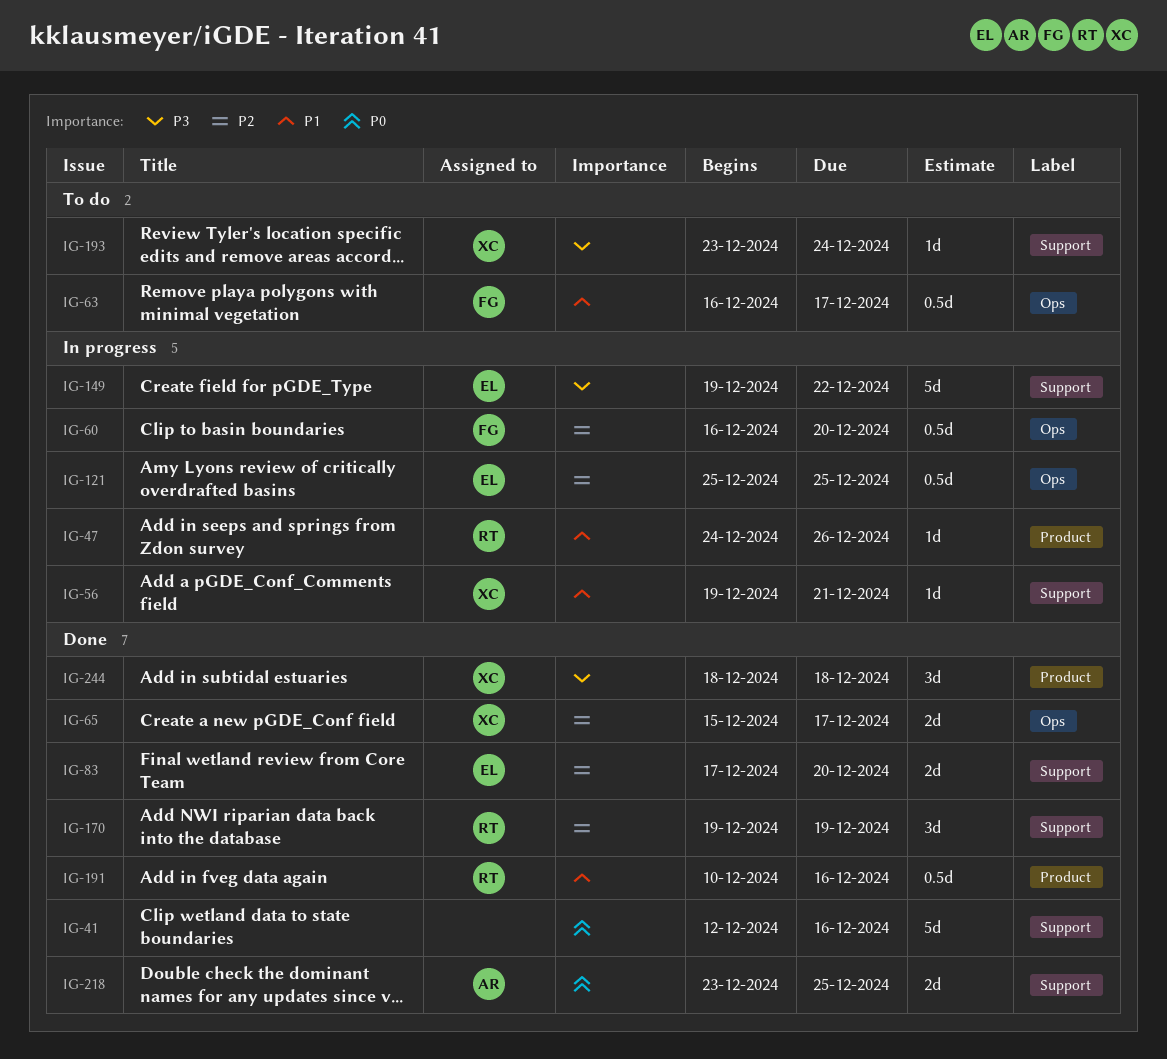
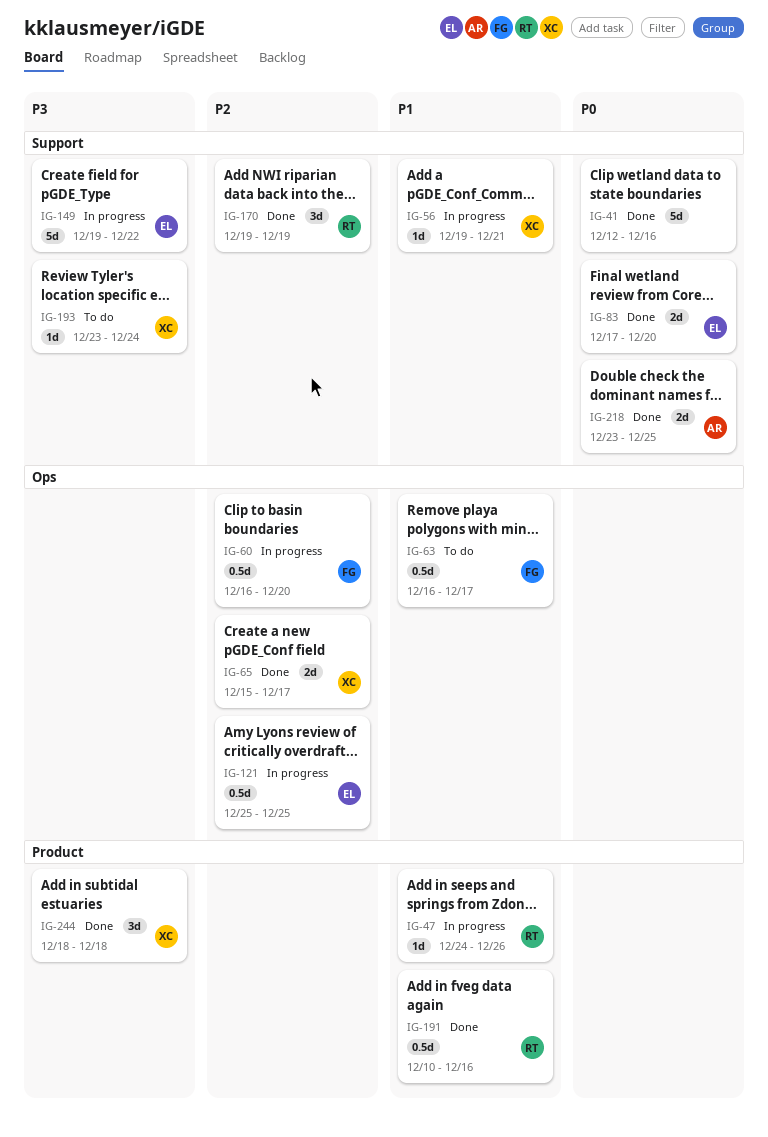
IG-83, priority: P2 -> P0

